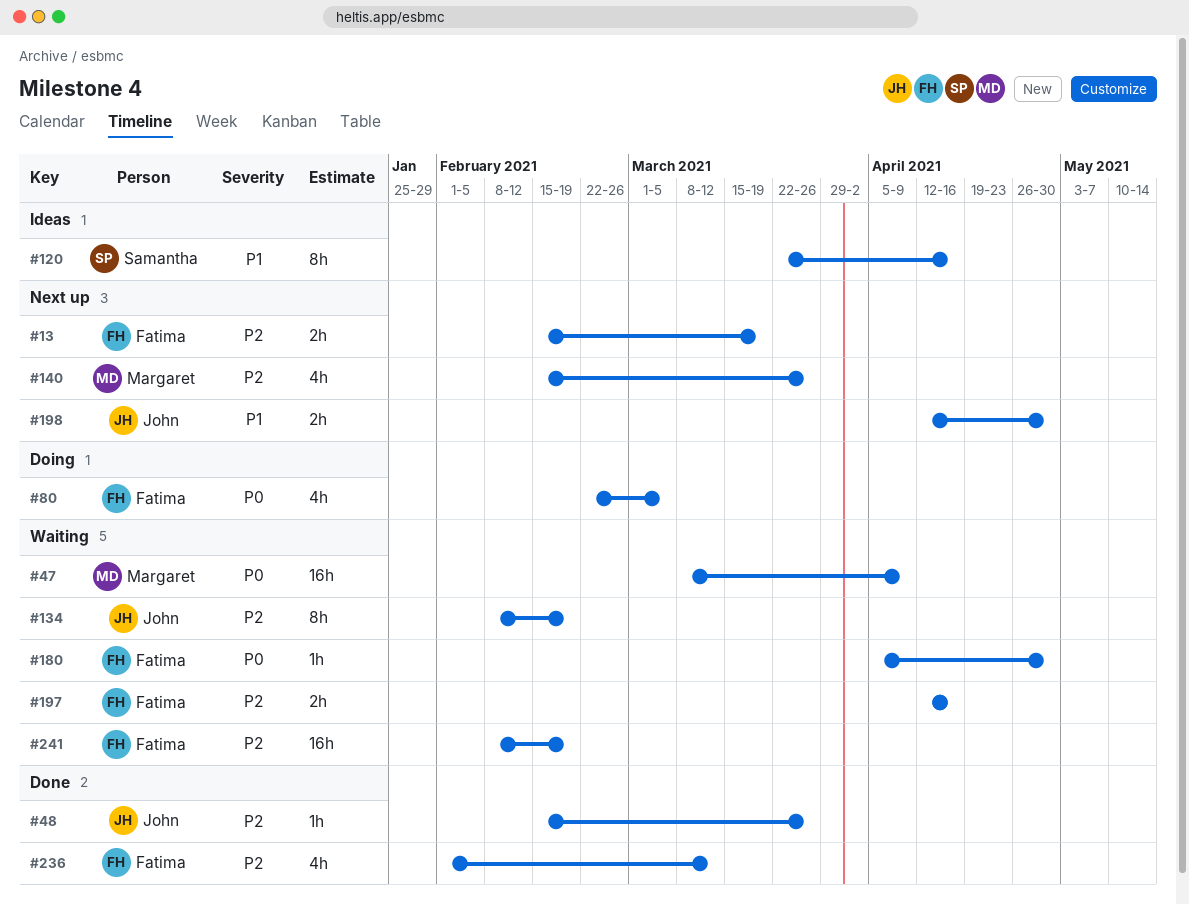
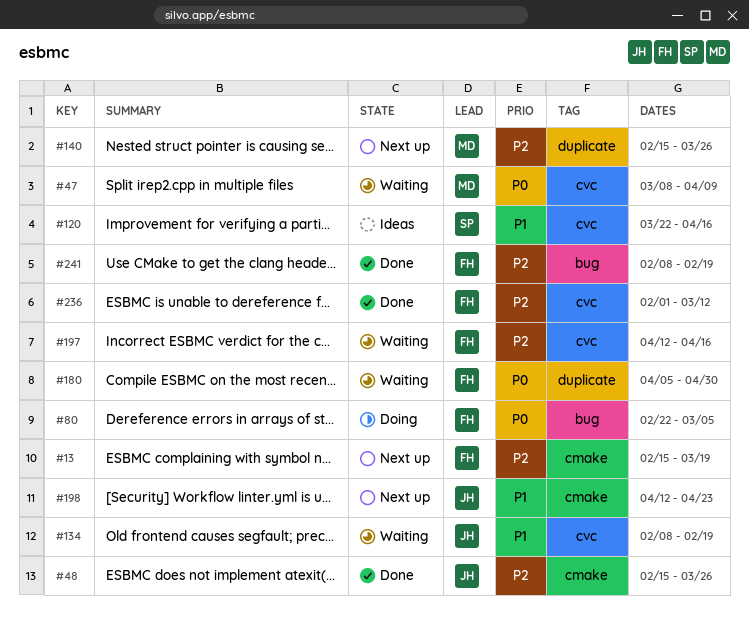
#134, priority: P2 -> P1
#198, due: Apr 30 -> Apr 23
#241, status: Waiting -> Done

